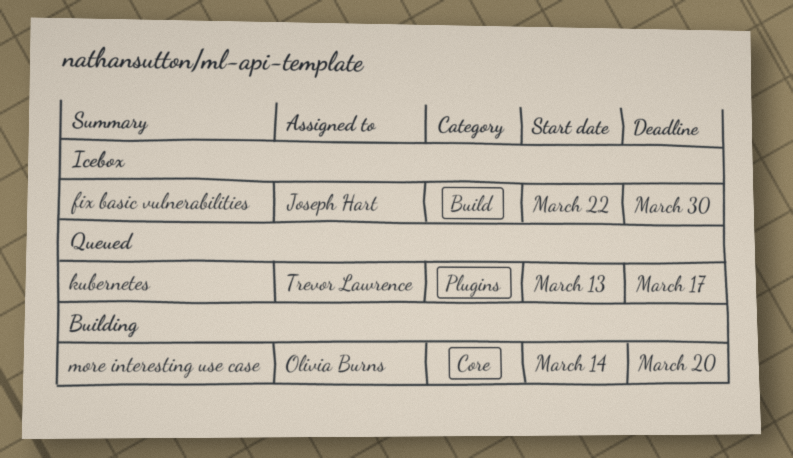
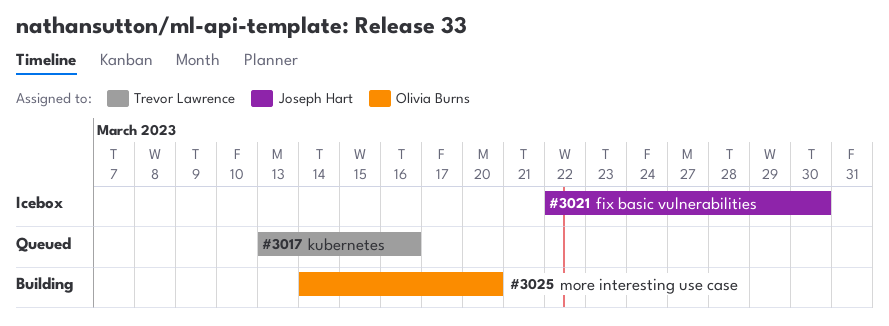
kubernetes, due: Mar 17 -> Mar 16

